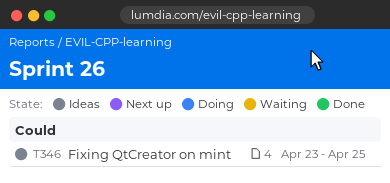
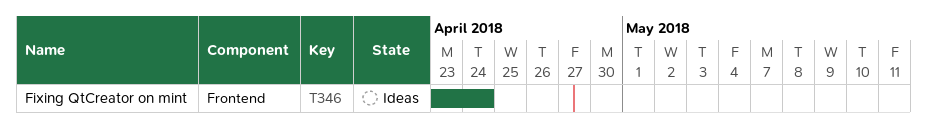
T346, due: Apr 25 -> Apr 24

